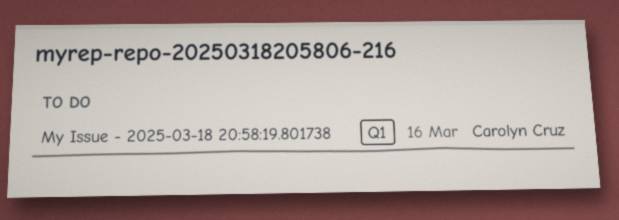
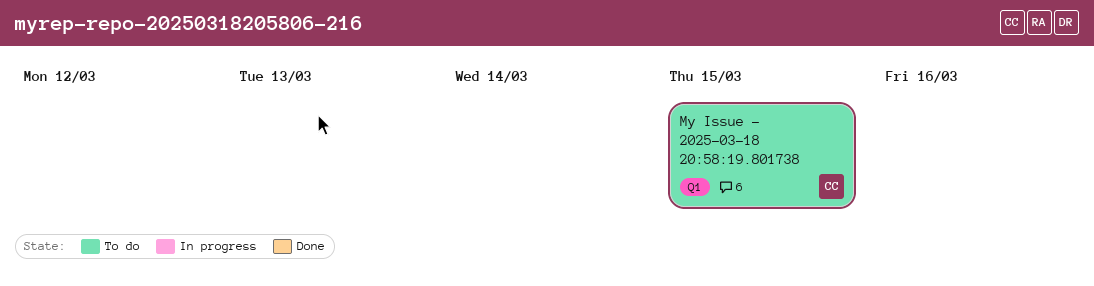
My Issue - 2025-03-18 20:58:19.801738, due: Mar 16 -> Mar 15

